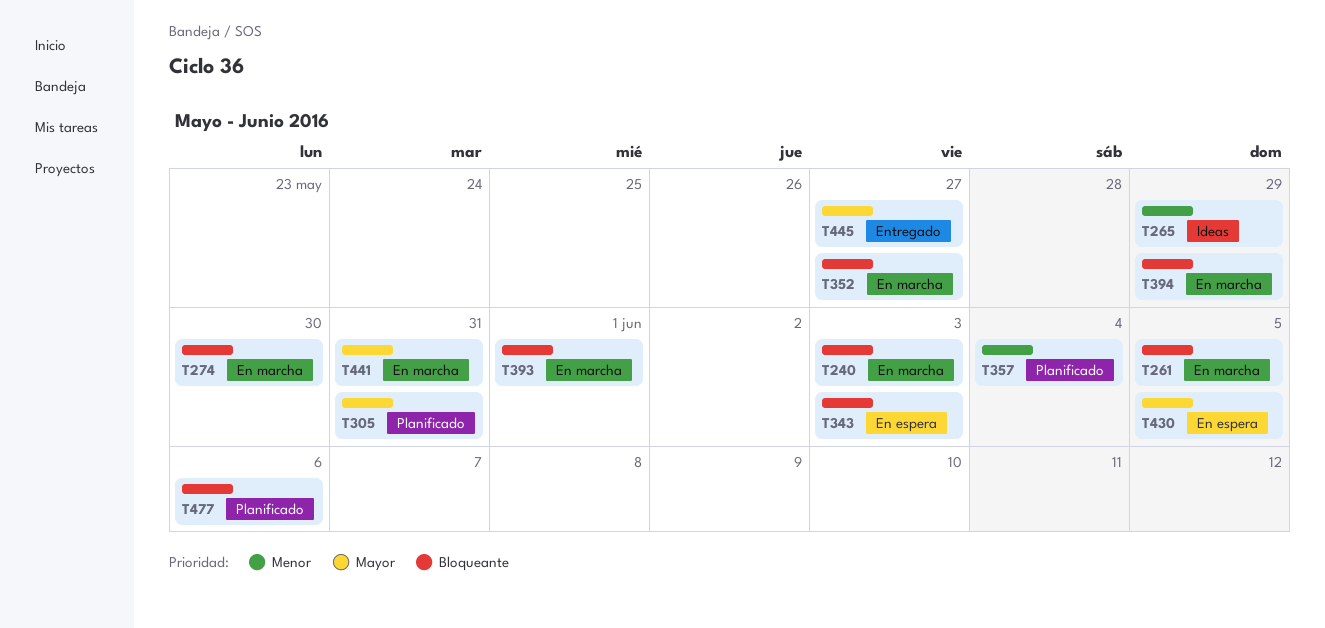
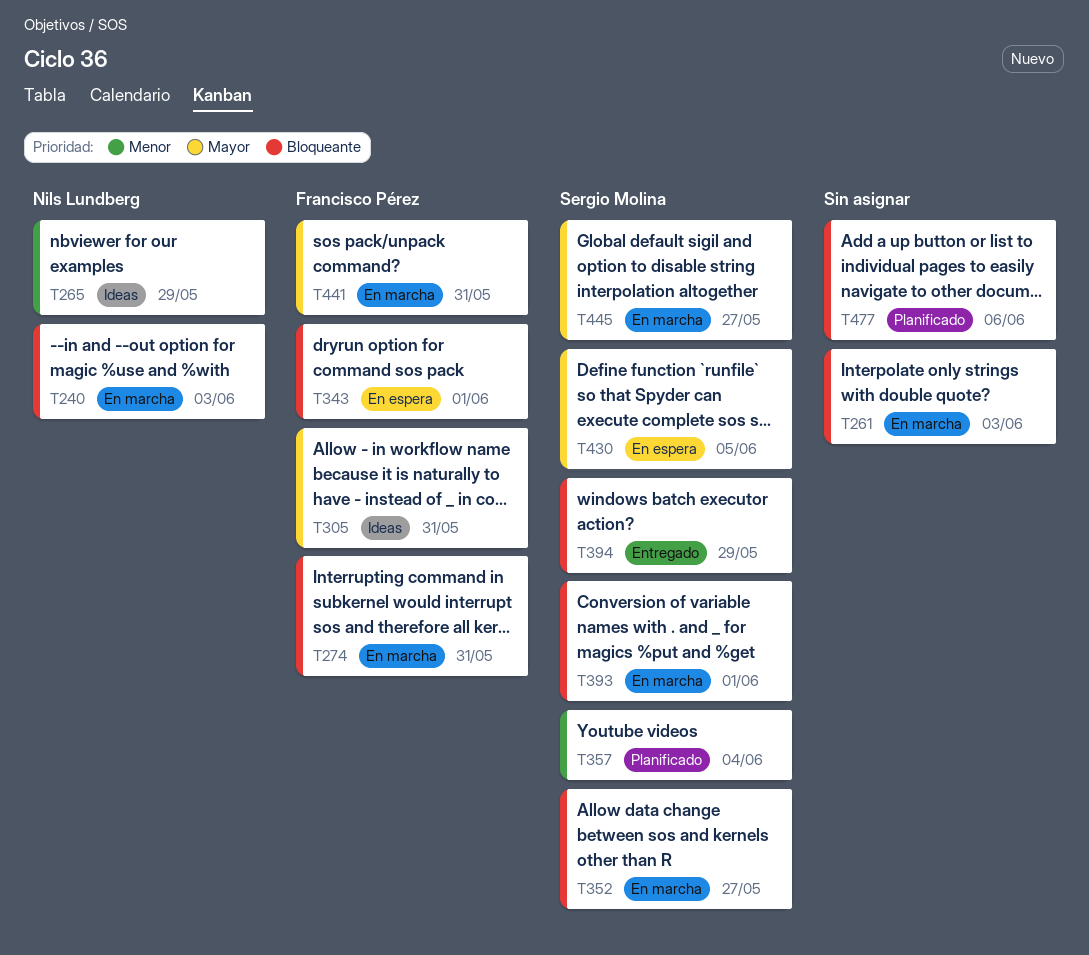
T261, due: Jun 5 -> Jun 3
T274, due: May 30 -> May 31
T305, status: Planificado -> Ideas
T343, due: Jun 3 -> Jun 1
T394, status: En marcha -> Entregado
T445, status: Entregado -> En marcha

